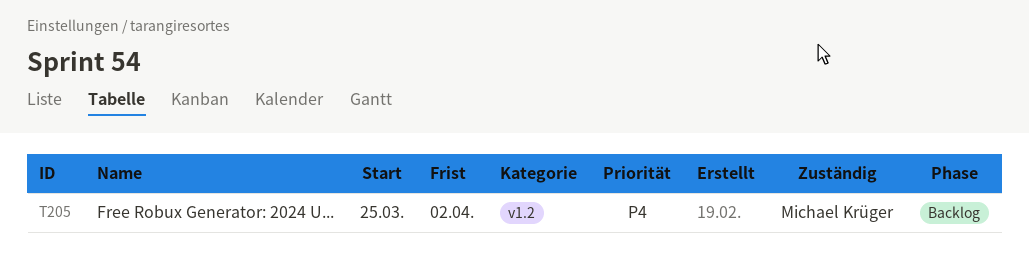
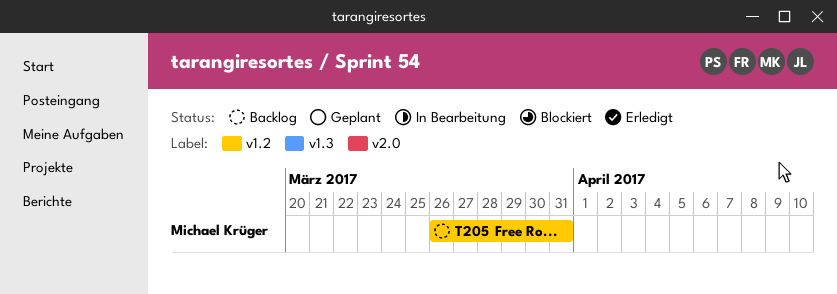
T205, start: Mar 25 -> Mar 26
T205, due: Apr 2 -> Mar 31

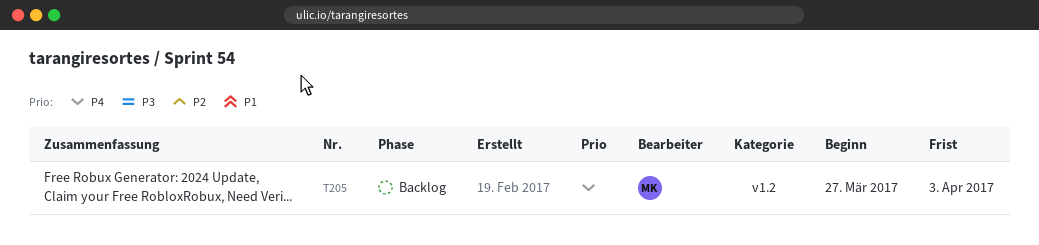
T205, start: Mar 26 -> Mar 27
T205, due: Mar 31 -> Apr 3

